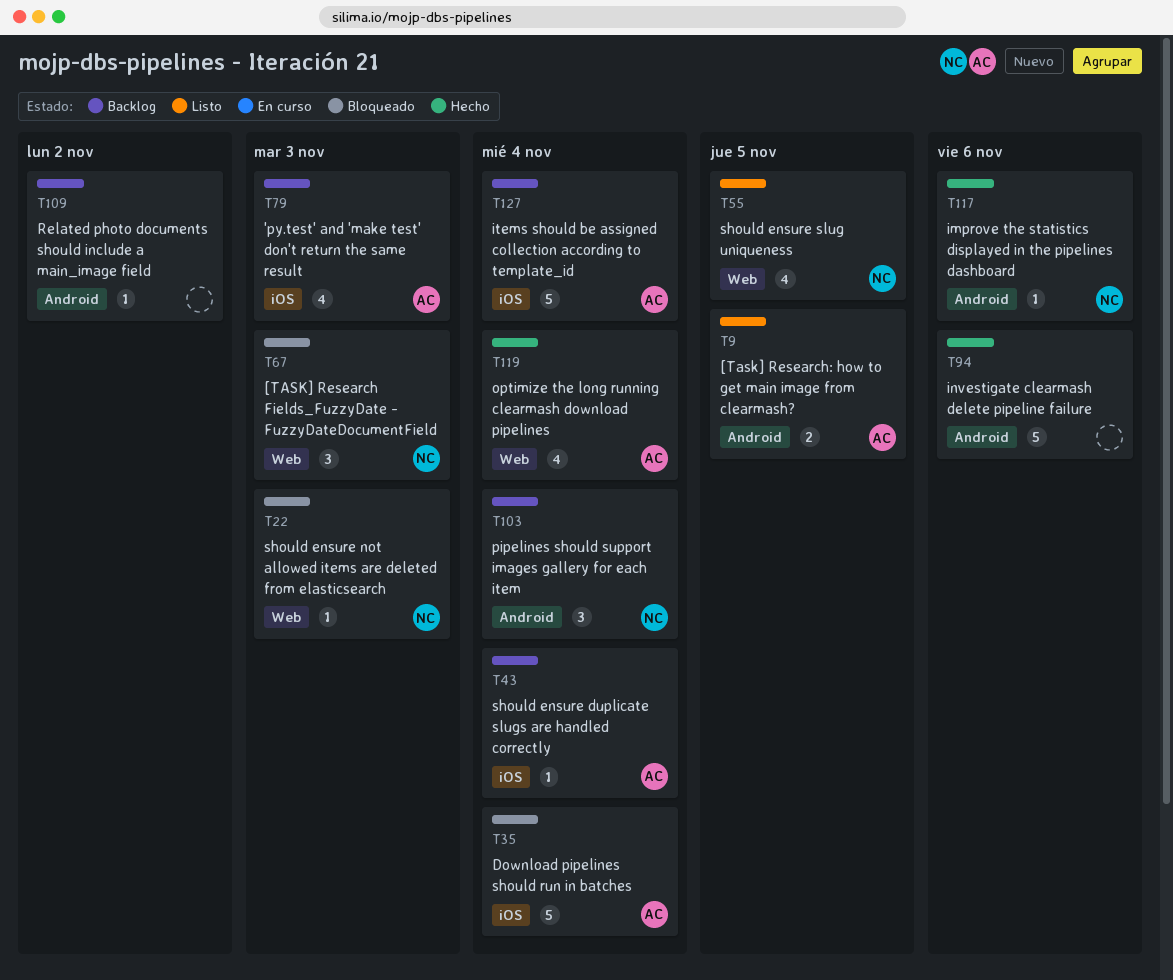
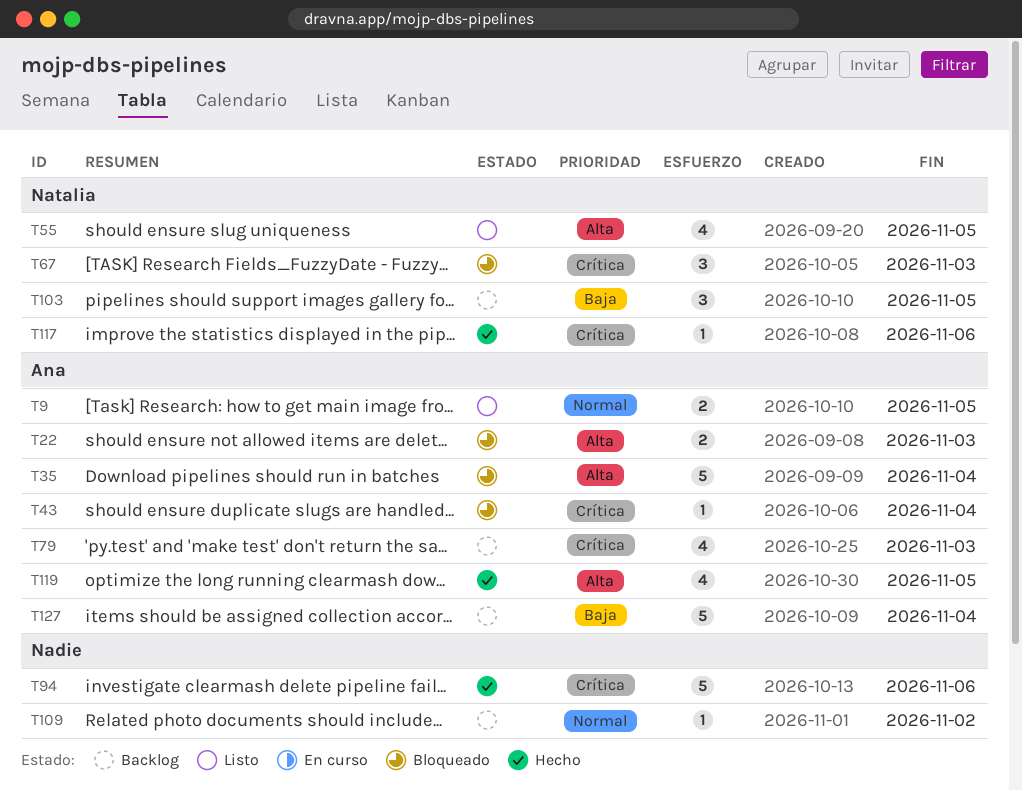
T22, owner: Natalia -> Ana
T22, estimate: 1 -> 2
T43, status: Backlog -> Bloqueado
T103, due: Nov 4 -> Nov 5
T119, due: Nov 4 -> Nov 5

